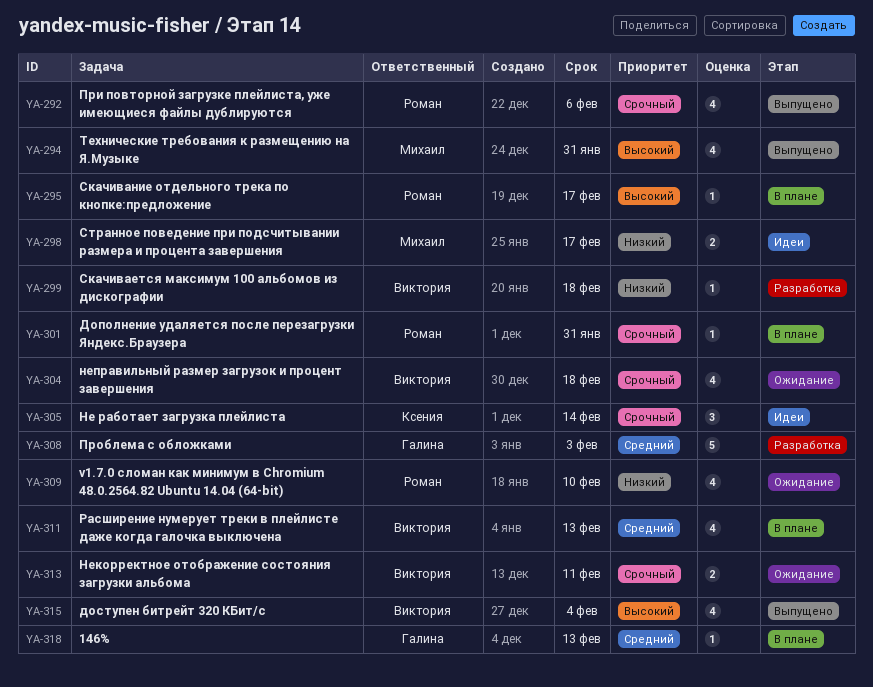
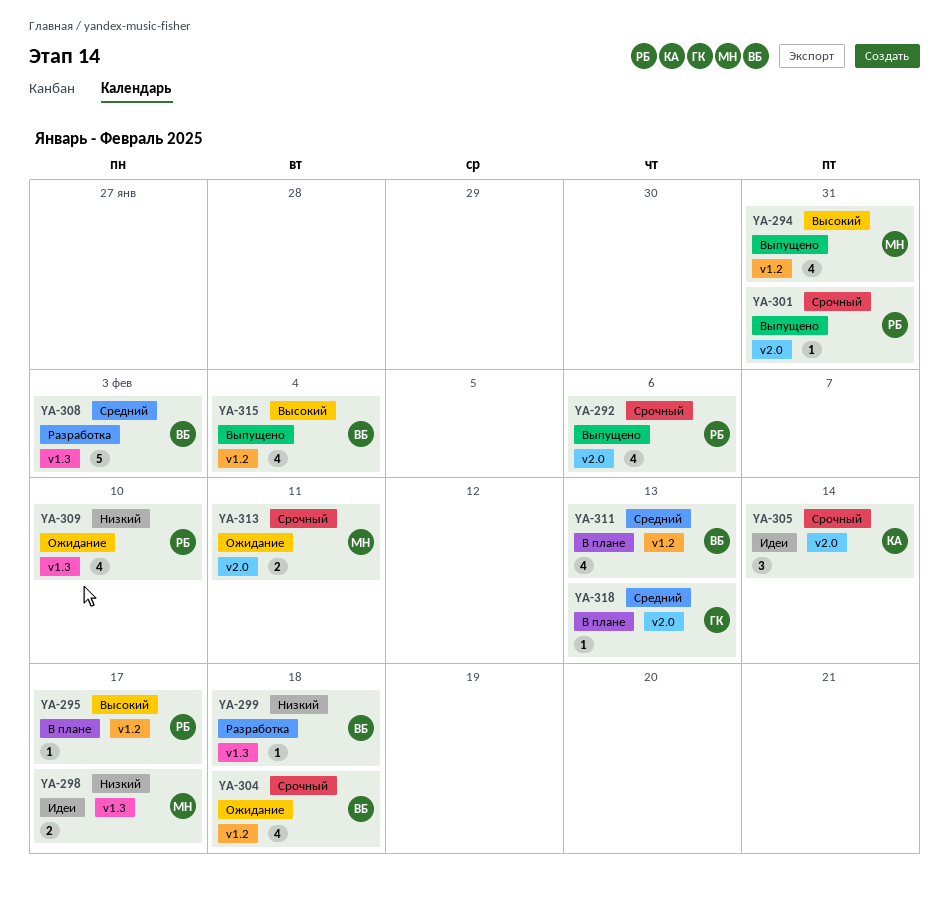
YA-301, status: В плане -> Выпущено
YA-308, owner: Галина -> Виктория
YA-313, owner: Виктория -> Михаил

